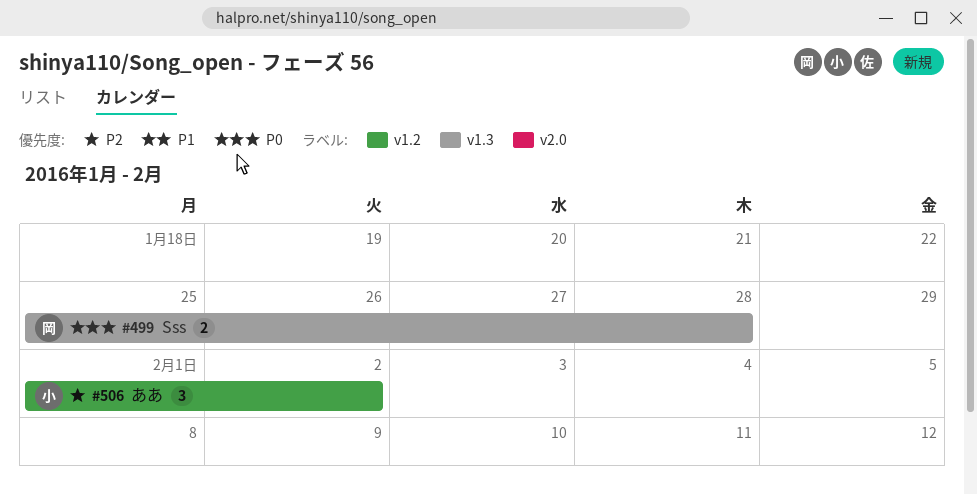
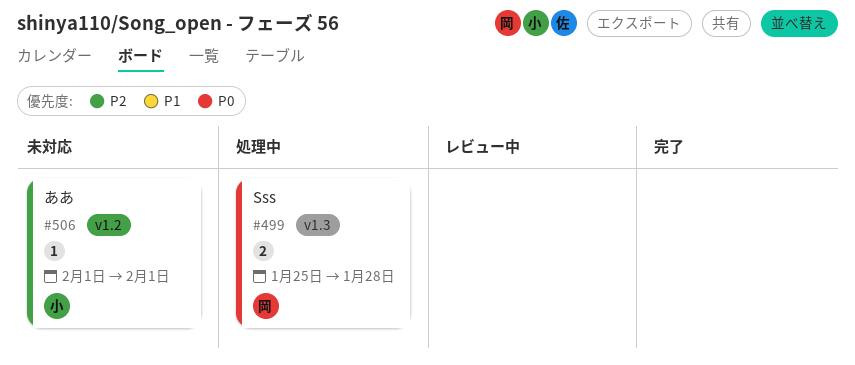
#506, estimate: 3 -> 1
#506, due: Feb 2 -> Feb 1

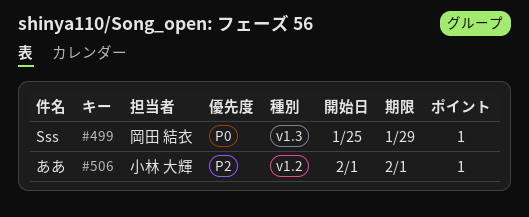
#499, estimate: 2 -> 1
#499, due: Jan 28 -> Jan 29

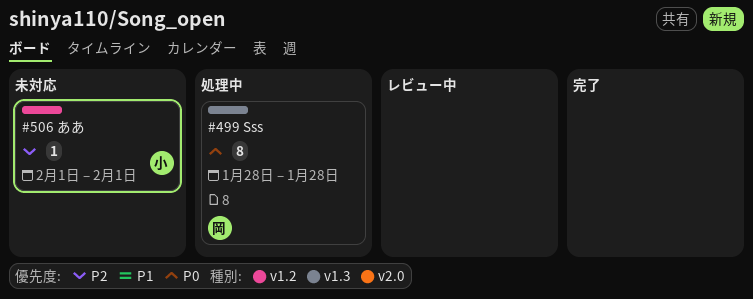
#499, estimate: 1 -> 8
#499, start: Jan 25 -> Jan 28
#499, due: Jan 29 -> Jan 28

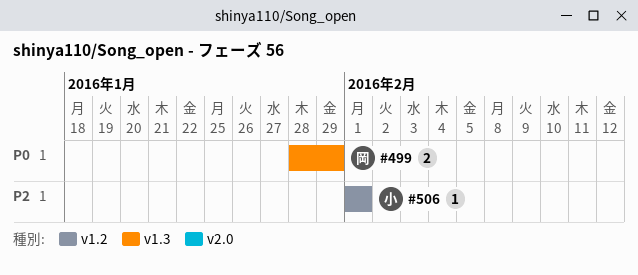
#499, estimate: 8 -> 2
#499, due: Jan 28 -> Jan 29

